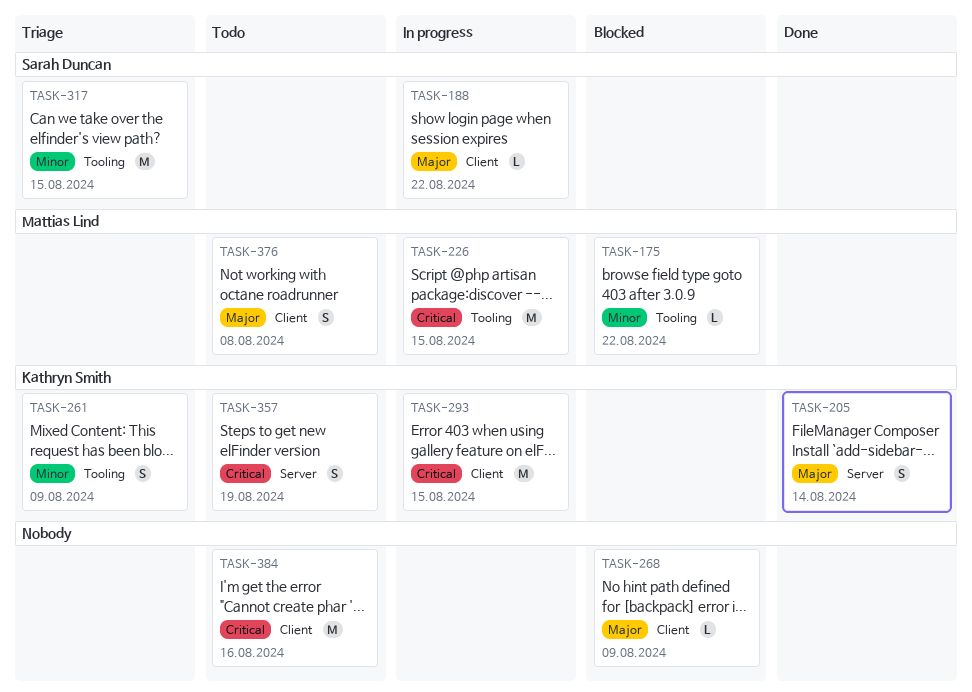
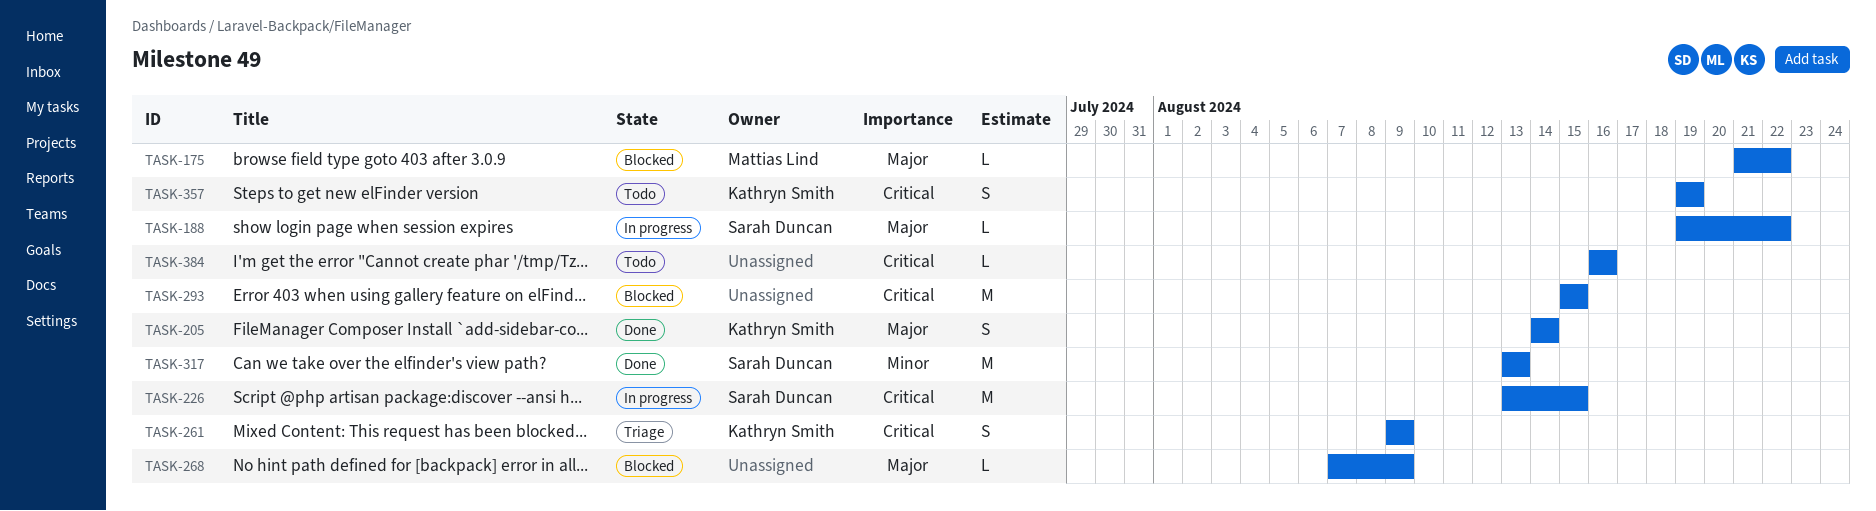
TASK-175, priority: Minor -> Major
TASK-226, owner: Mattias Lind -> Sarah Duncan
TASK-261, priority: Minor -> Critical
TASK-293, status: In progress -> Blocked
TASK-293, owner: Kathryn Smith -> none
TASK-317, status: Triage -> Done
TASK-317, due: Aug 15 -> Aug 13
TASK-376: present -> none
TASK-384, estimate: M -> L

